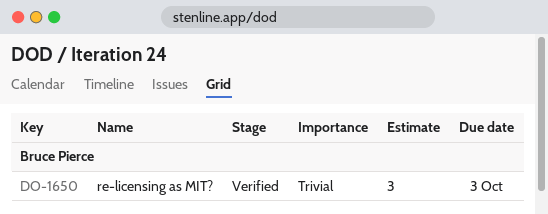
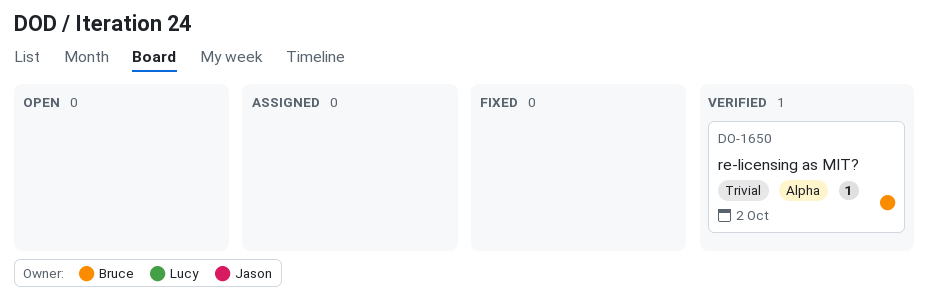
DO-1650, estimate: 3 -> 1
DO-1650, due: Oct 3 -> Oct 2

